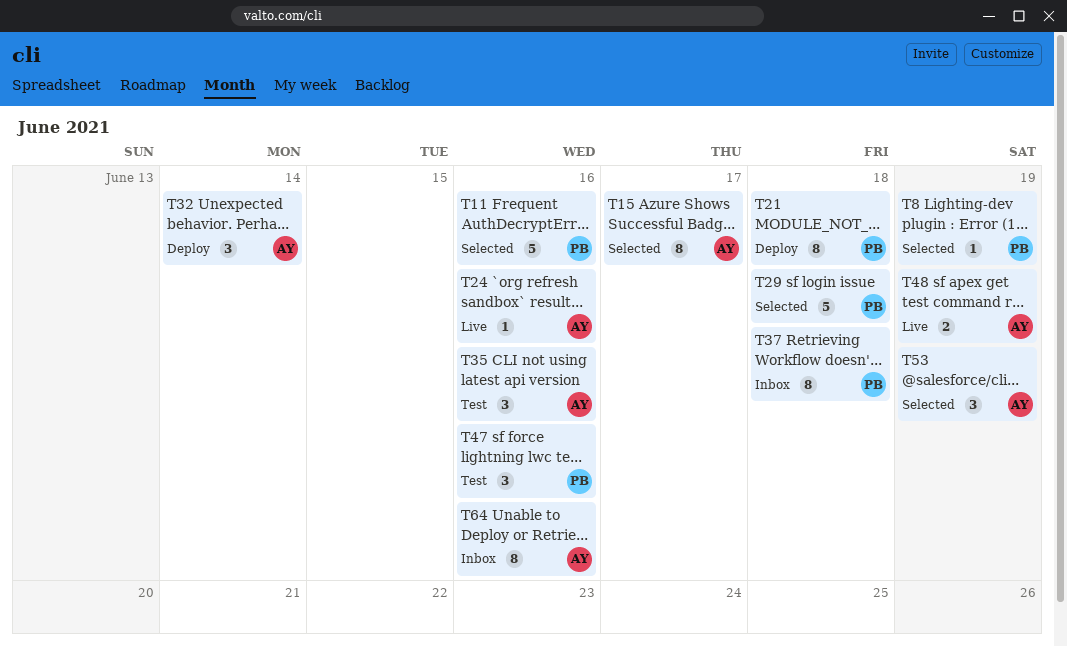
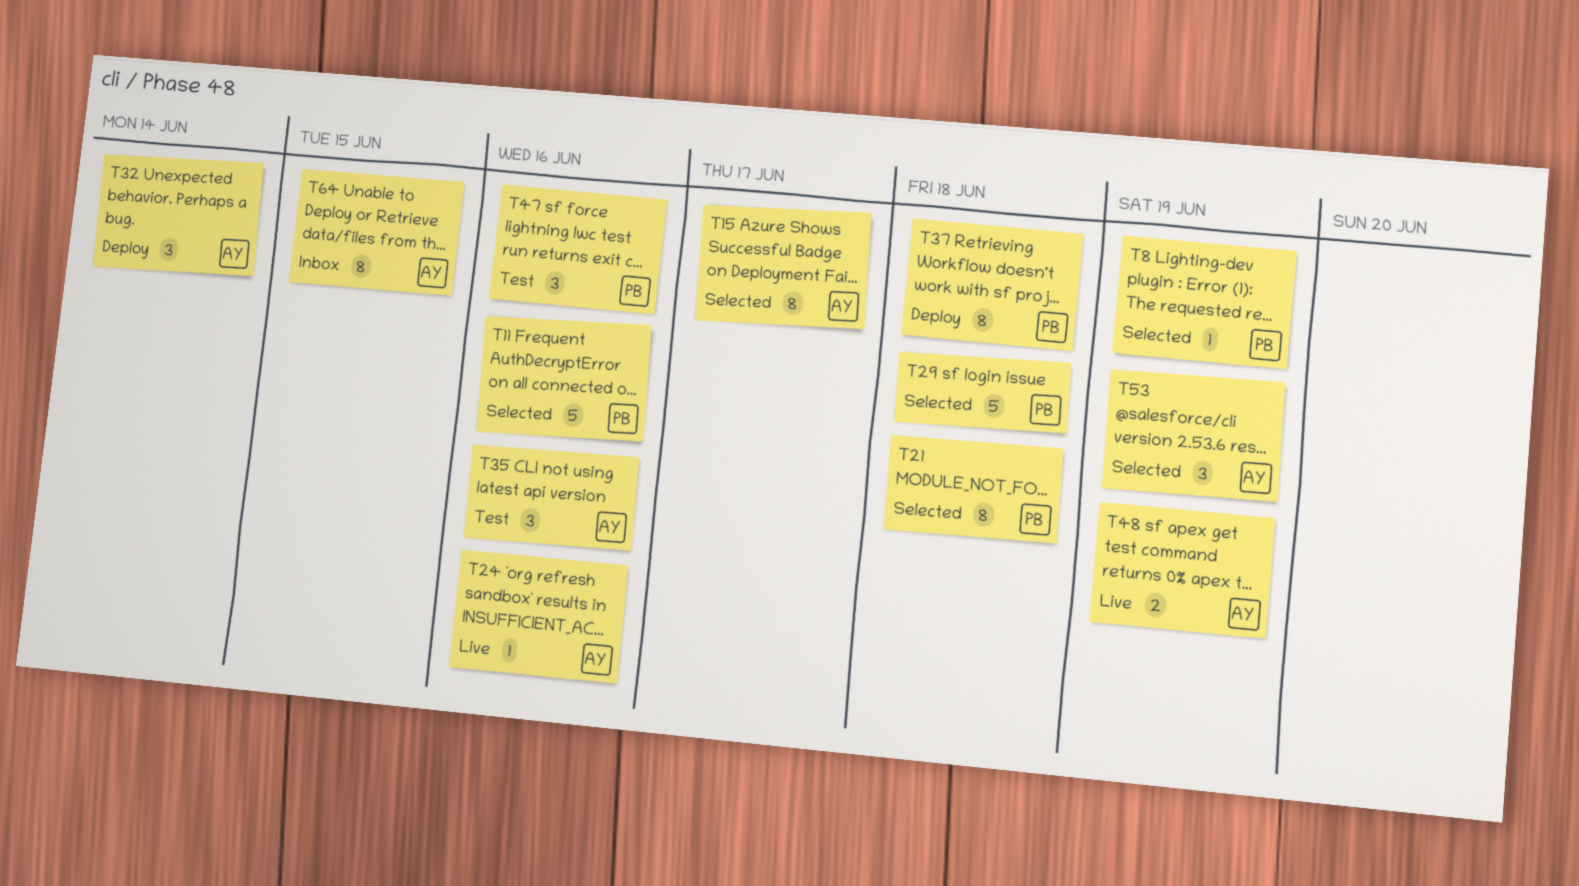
T21, status: Deploy -> Selected
T37, status: Inbox -> Deploy
T64, due: Jun 16 -> Jun 15

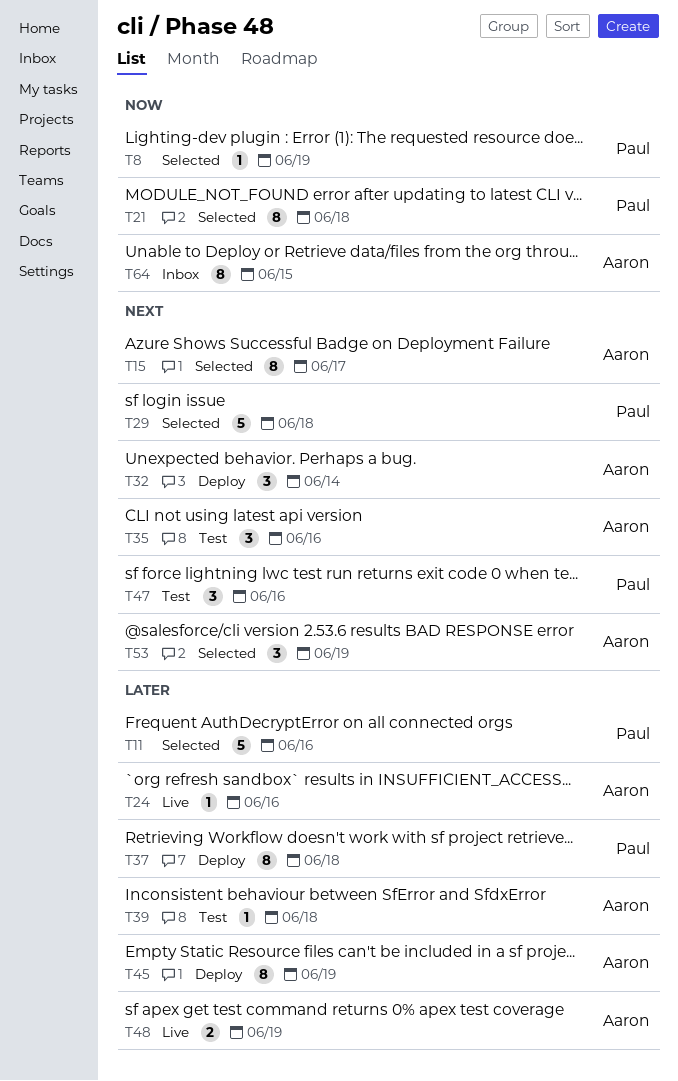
T39: none -> present
T45: none -> present

